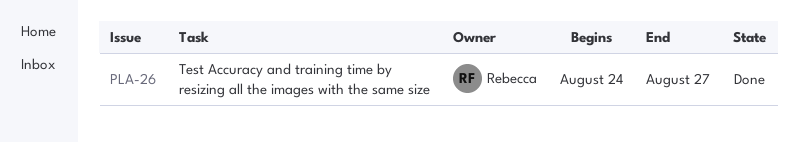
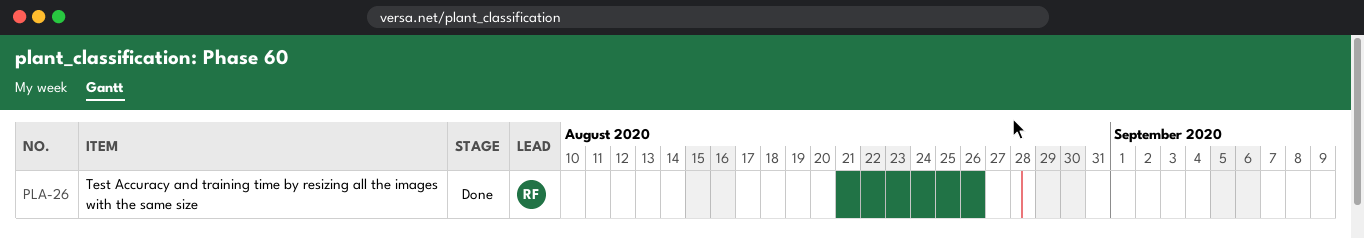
PLA-26, start: Aug 24 -> Aug 21
PLA-26, due: Aug 27 -> Aug 26

